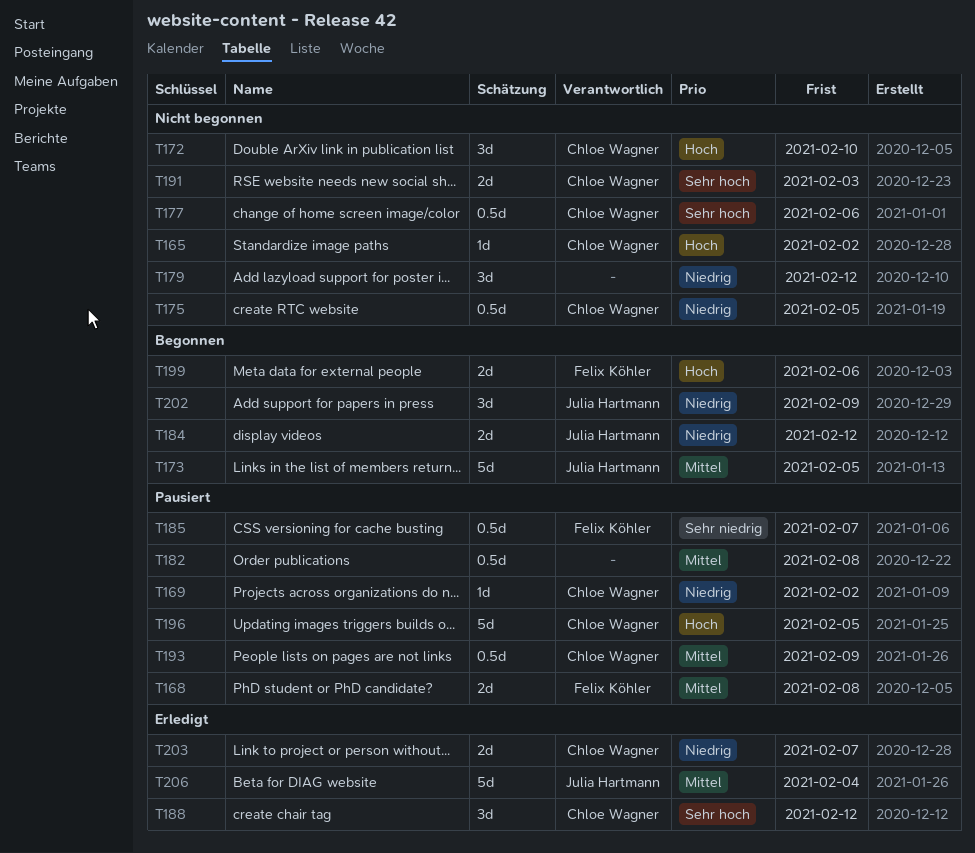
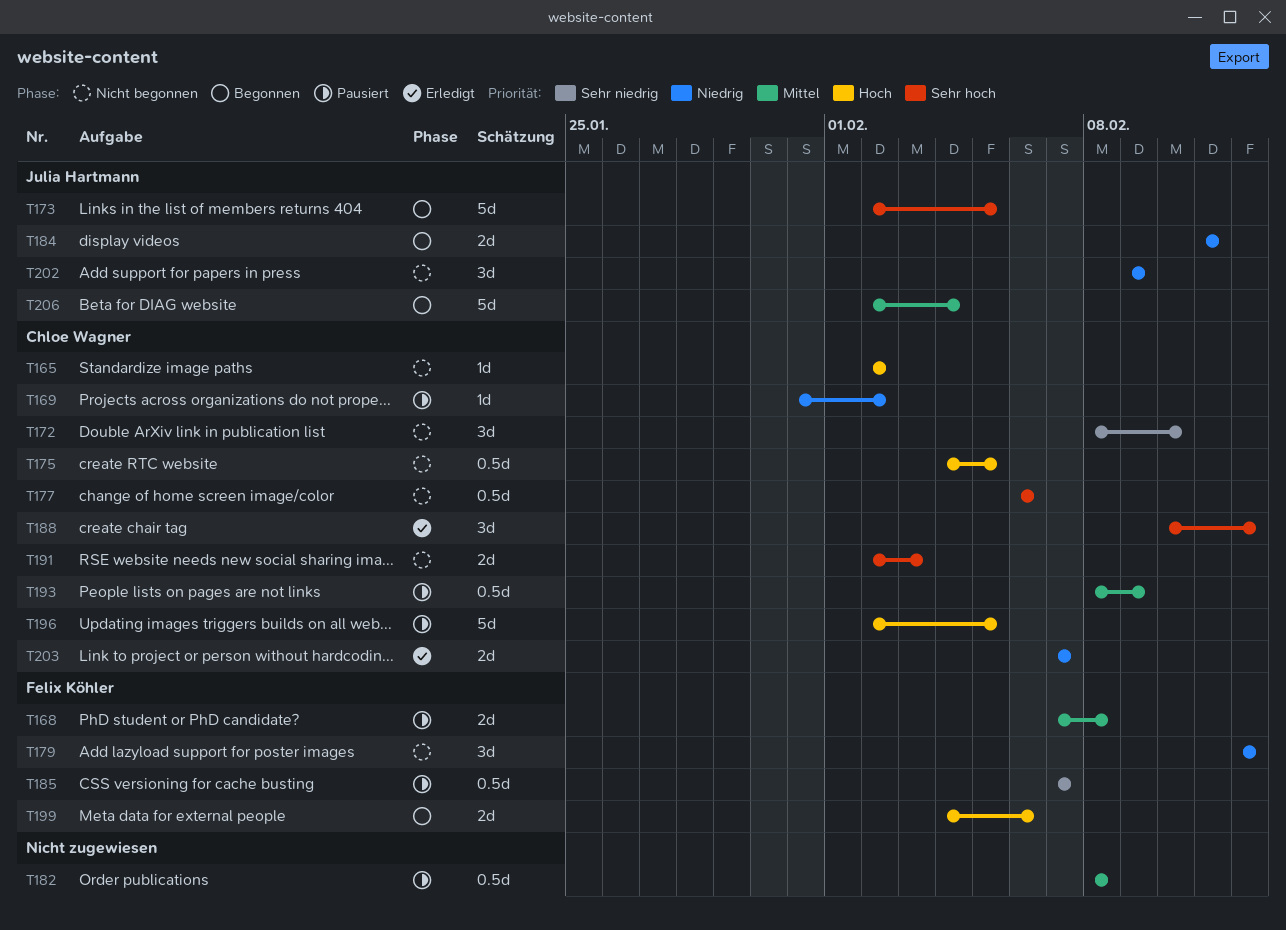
T172, priority: Hoch -> Sehr niedrig
T173, priority: Mittel -> Sehr hoch
T175, priority: Niedrig -> Hoch
T179, owner: none -> Felix Köhler
T184, due: Feb 12 -> Feb 11
T202, status: Begonnen -> Nicht begonnen
T206, status: Erledigt -> Begonnen

